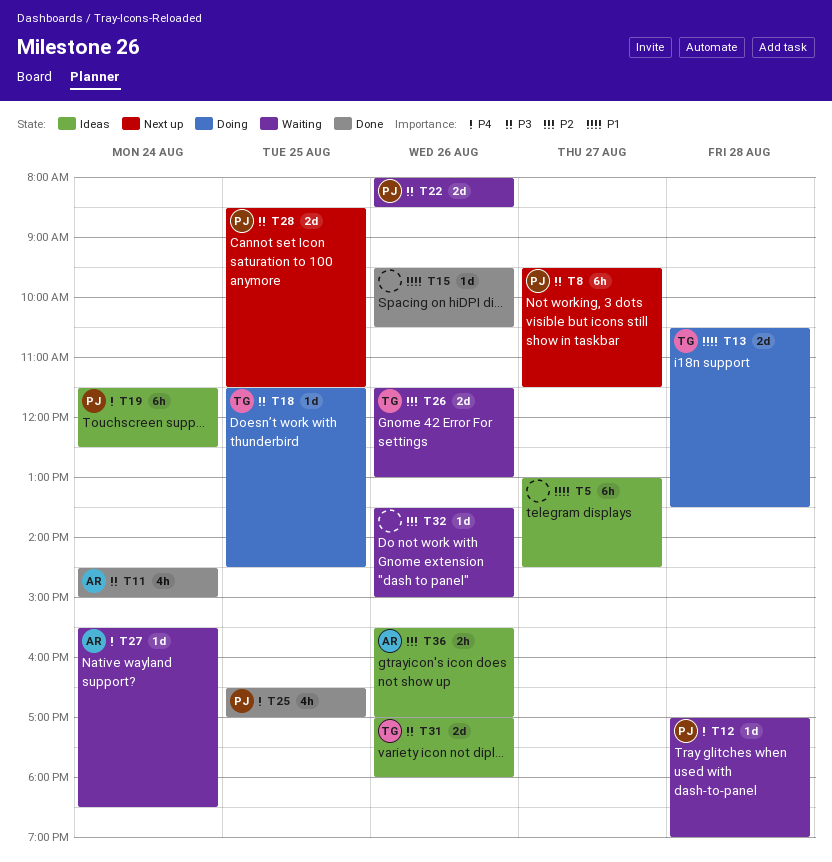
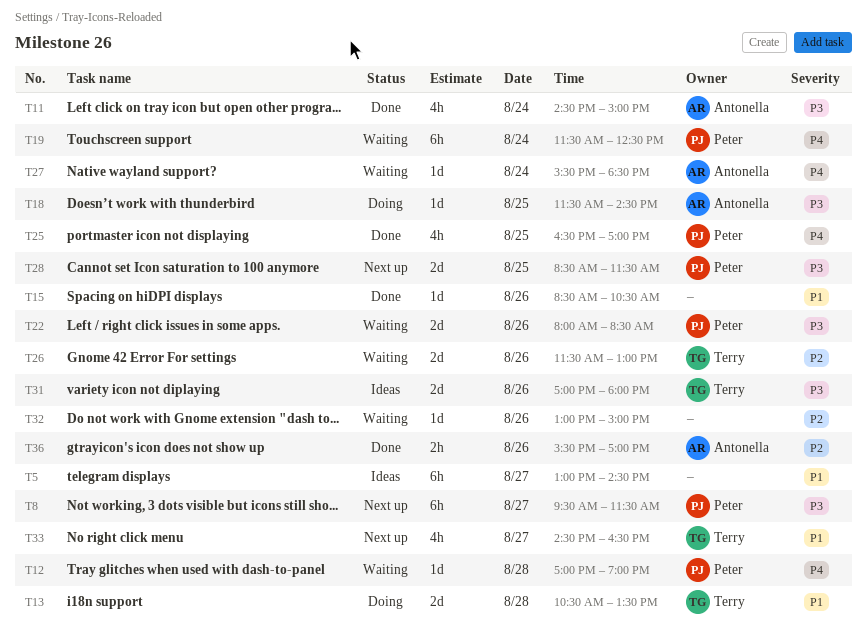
T15, begins: 09:30 -> 08:30
T18, owner: Terry -> Antonella
T19, status: Ideas -> Waiting
T32, begins: 13:30 -> 13:00
T33: none -> present
T36, status: Ideas -> Done

